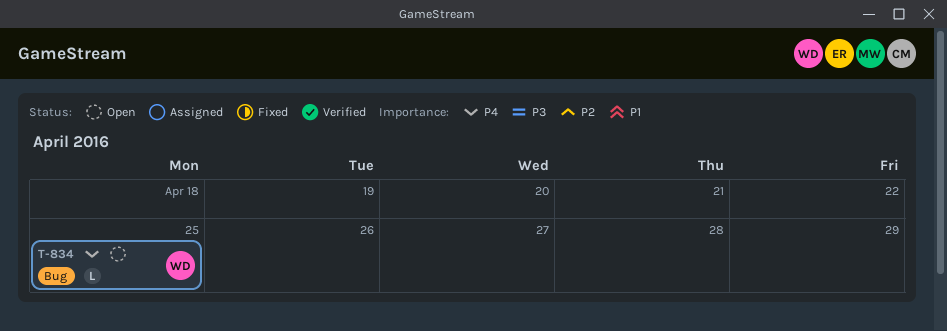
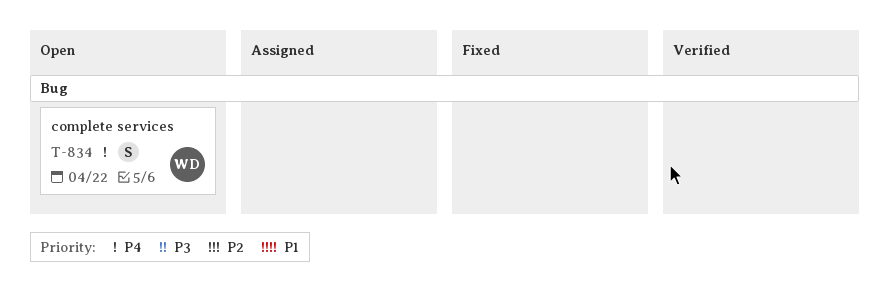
T-834, estimate: L -> S
T-834, due: Apr 25 -> Apr 22

